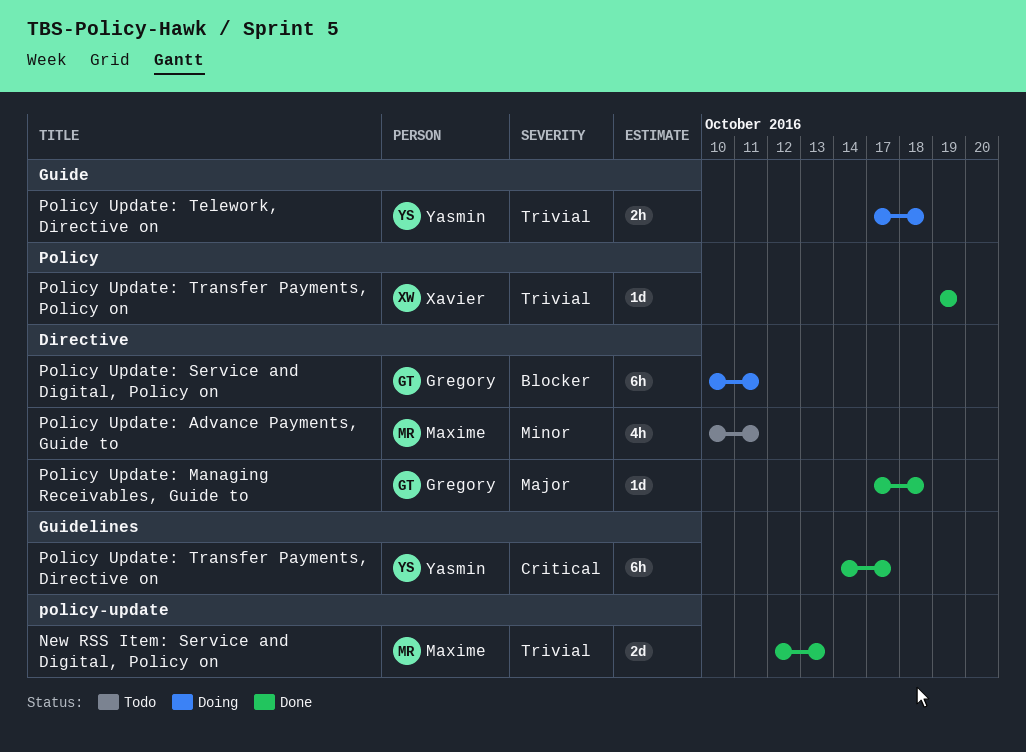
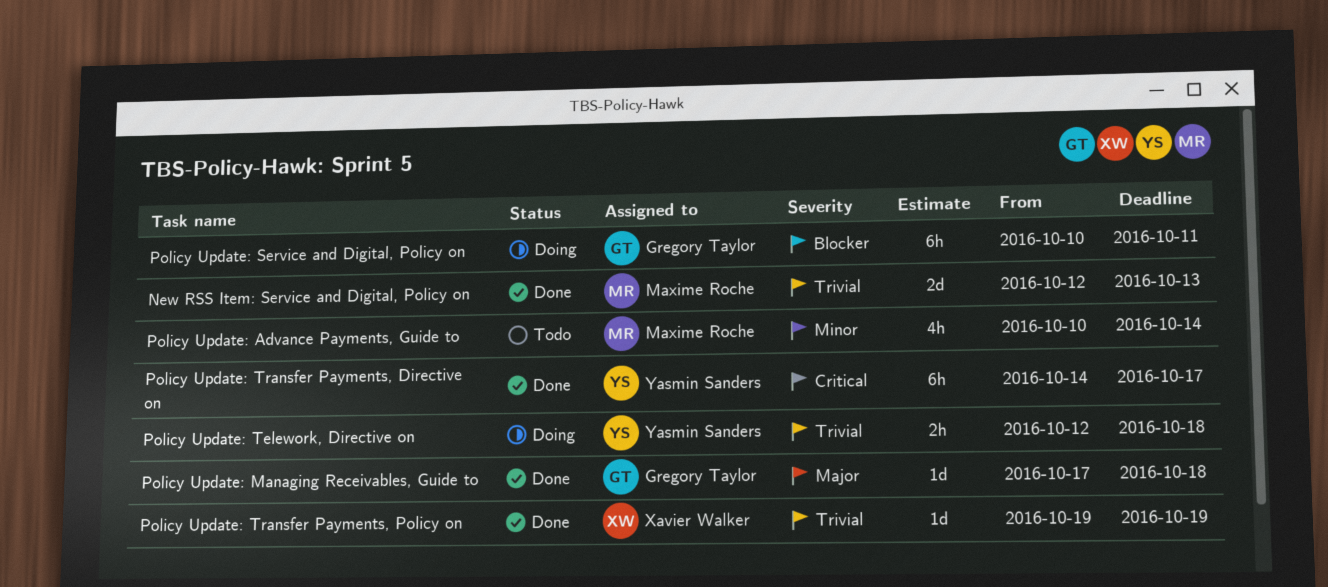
Policy Update: Advance Payments, Guide to, due: Oct 11 -> Oct 14
Policy Update: Telework, Directive on, start: Oct 17 -> Oct 12

